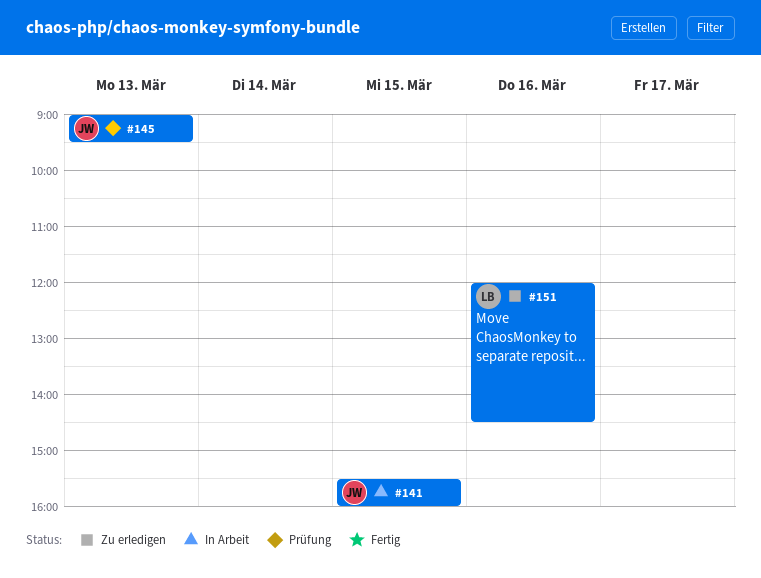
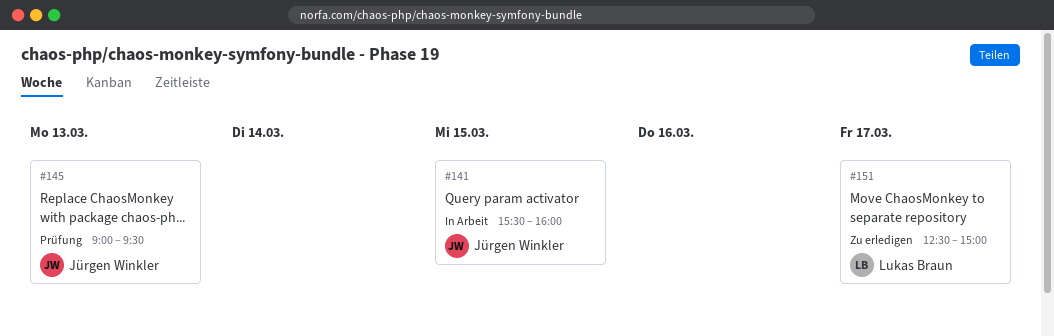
#151, day: Mar 16 -> Mar 17
#151, begins: 12:00 -> 12:30
#151, ends: 14:30 -> 15:00

